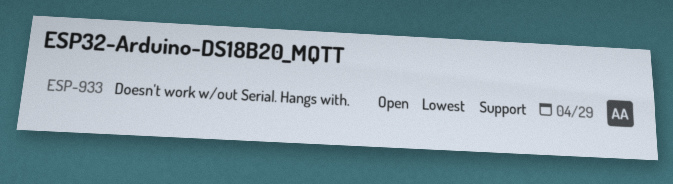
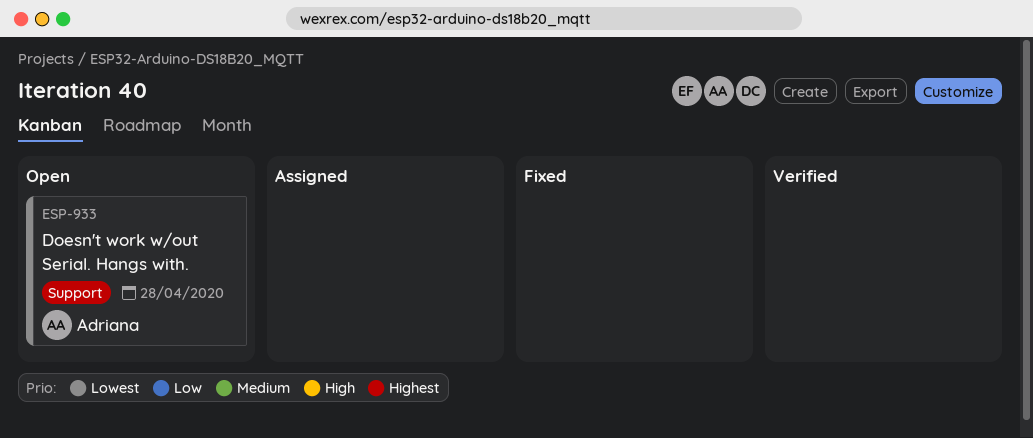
ESP-933, due: Apr 29 -> Apr 28

